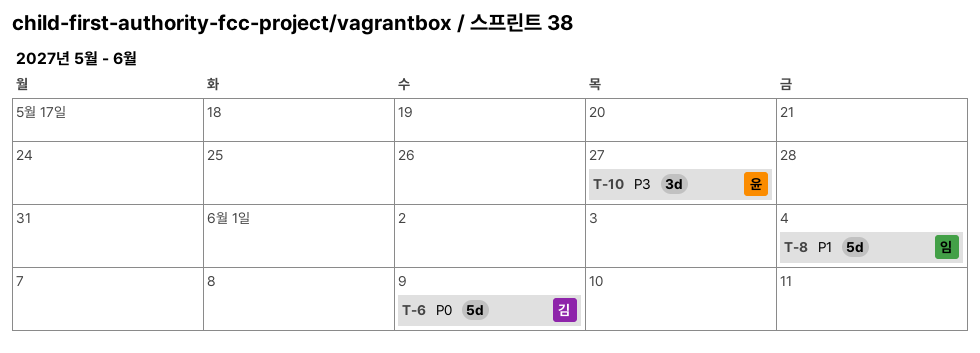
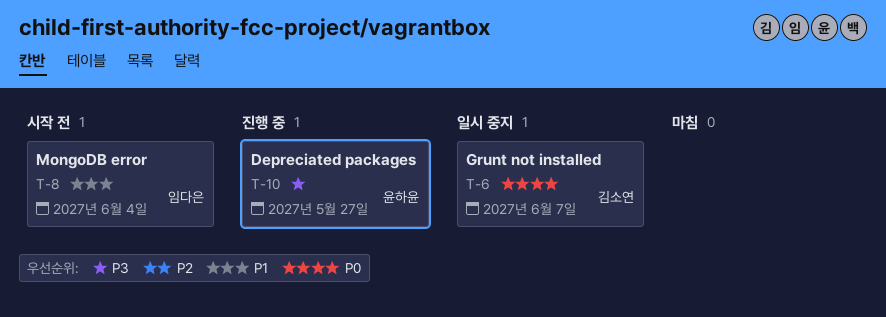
T-6, due: Jun 9 -> Jun 7

